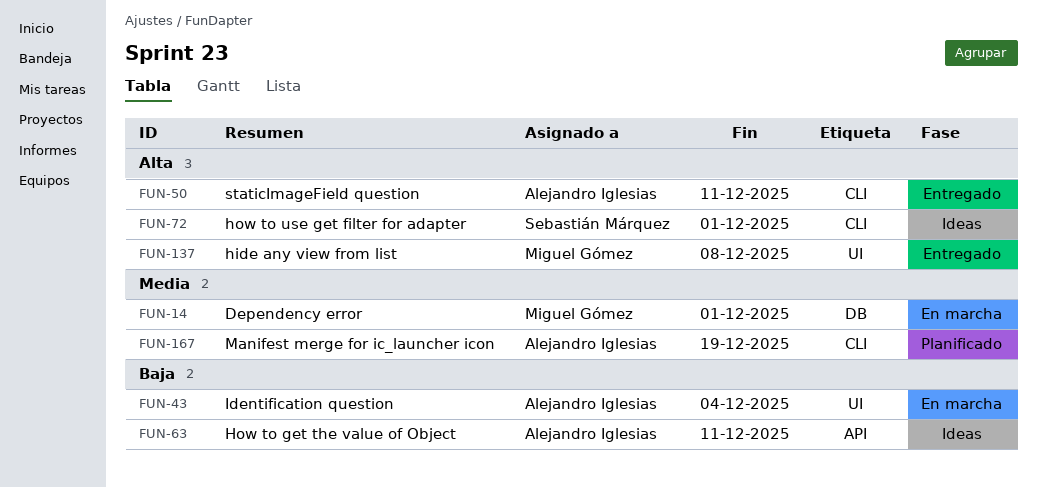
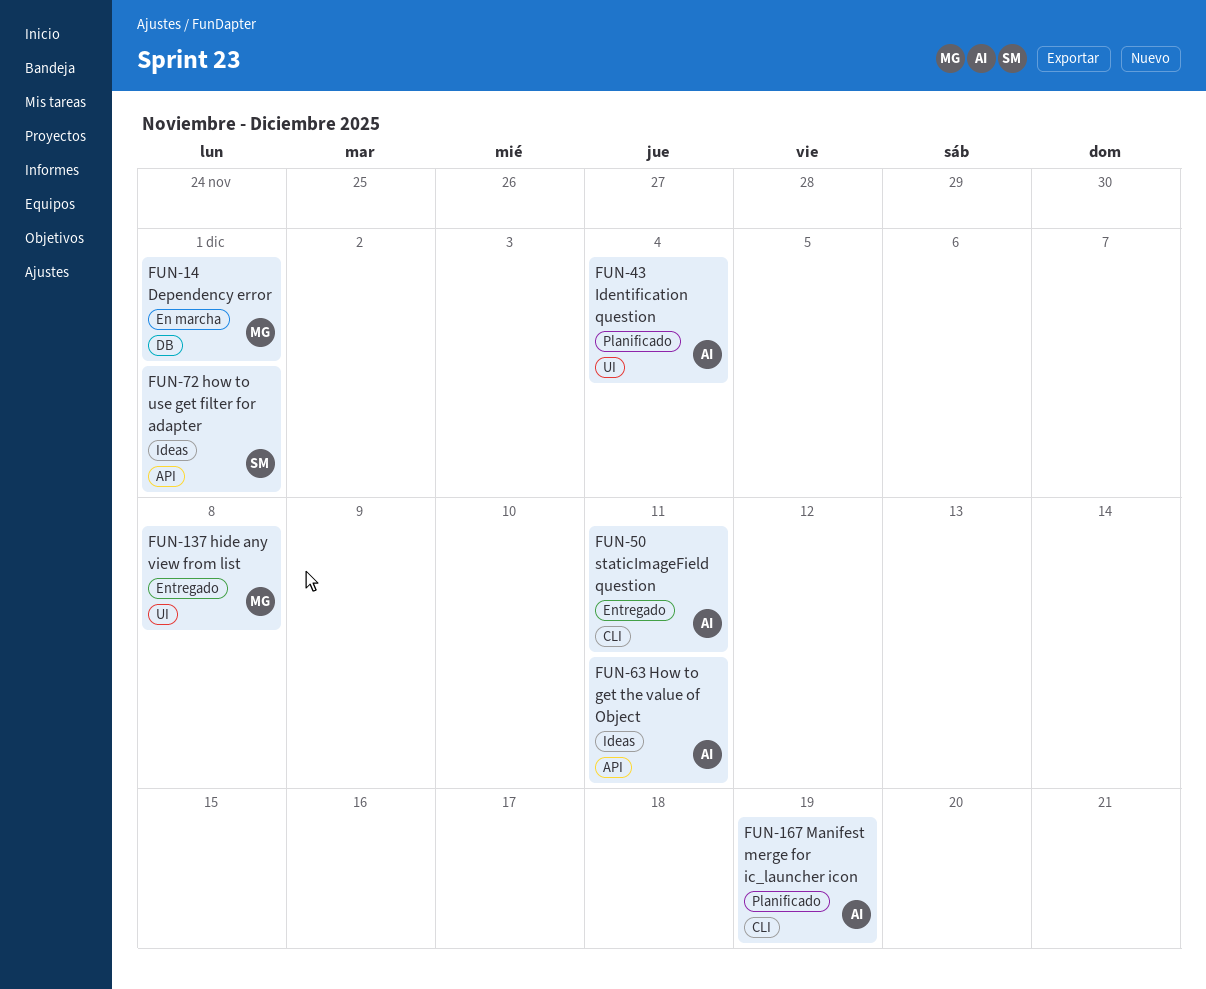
FUN-43, status: En marcha -> Planificado
FUN-72, label: CLI -> API

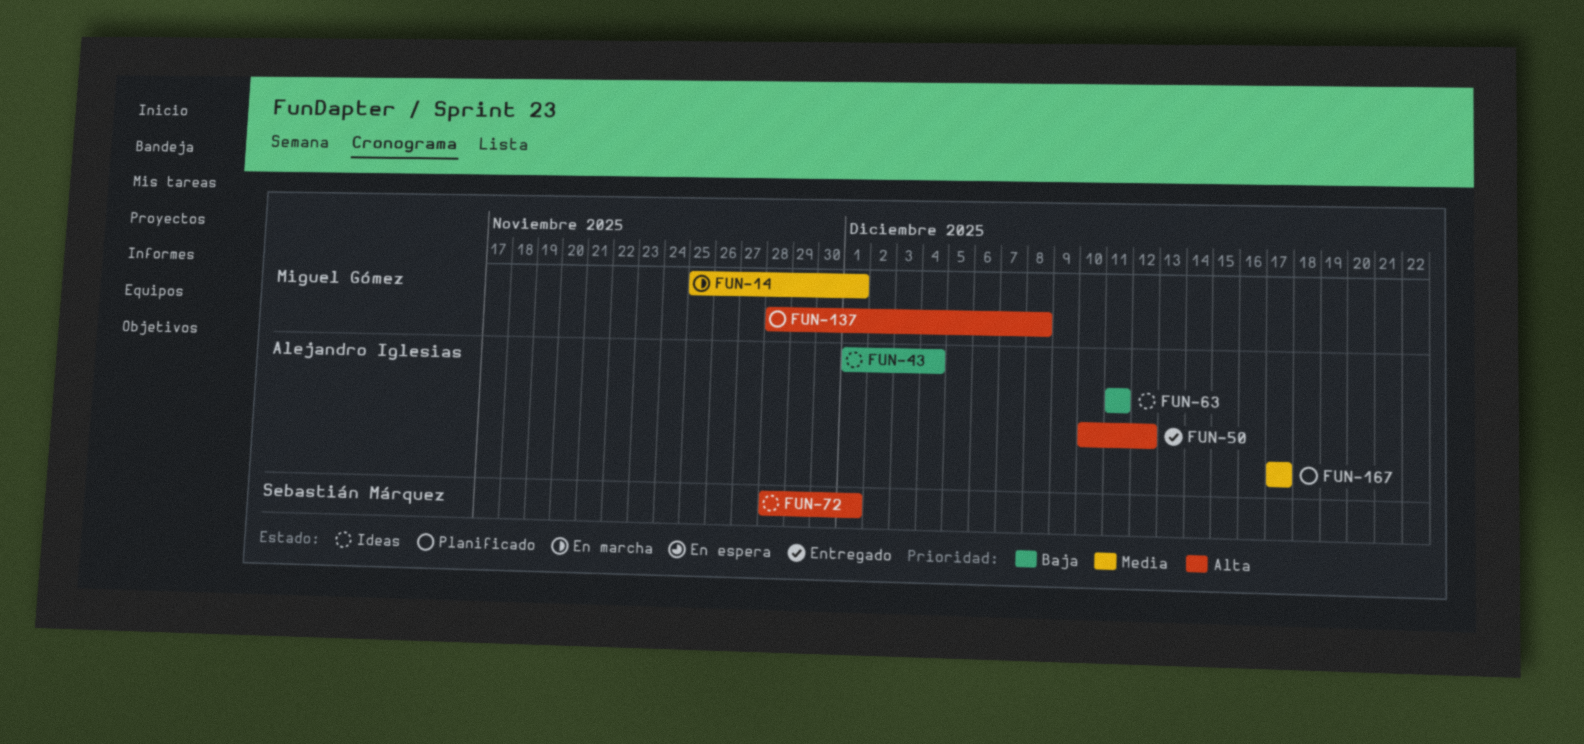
FUN-43, status: Planificado -> Ideas
FUN-50, due: Dec 11 -> Dec 12
FUN-137, status: Entregado -> Planificado
FUN-167, due: Dec 19 -> Dec 17

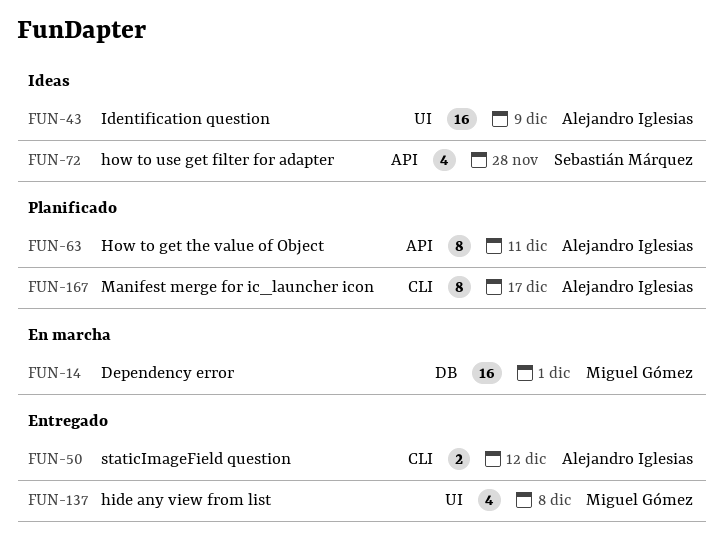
FUN-43, due: Dec 4 -> Dec 9
FUN-63, status: Ideas -> Planificado
FUN-72, due: Dec 1 -> Nov 28
FUN-137, status: Planificado -> Entregado

